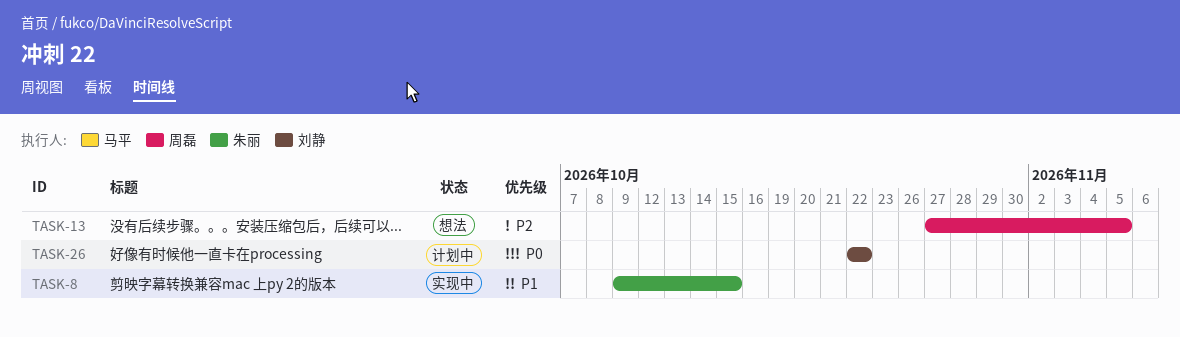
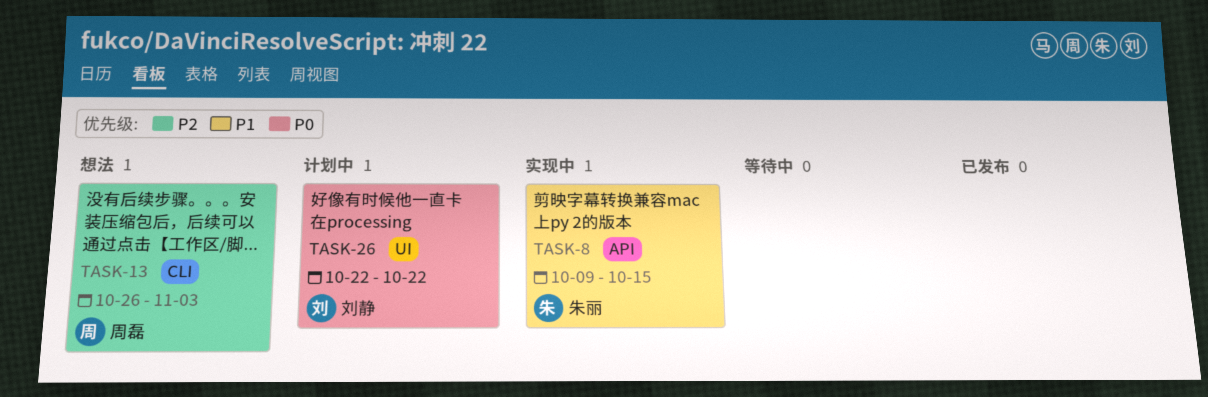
TASK-13, start: Oct 27 -> Oct 26
TASK-13, due: Nov 5 -> Nov 3

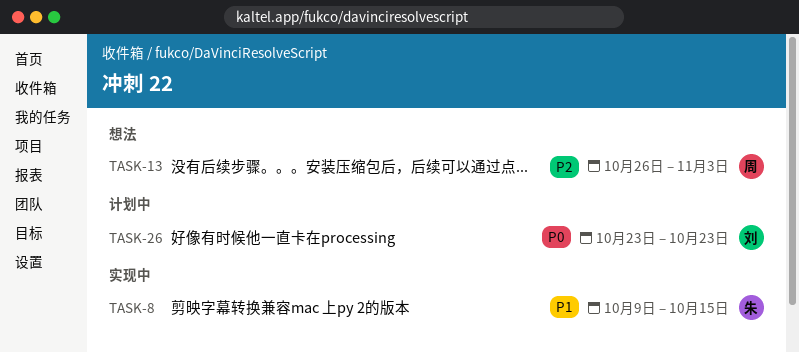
TASK-26, start: Oct 22 -> Oct 23
TASK-26, due: Oct 22 -> Oct 23

